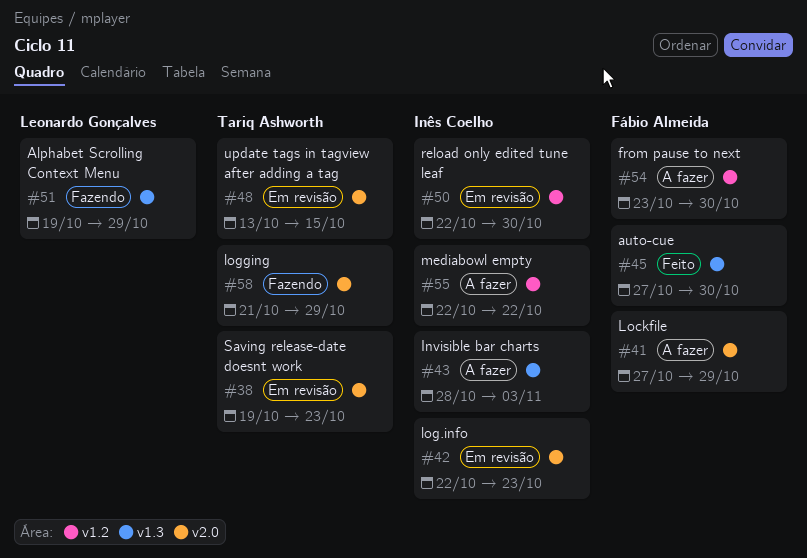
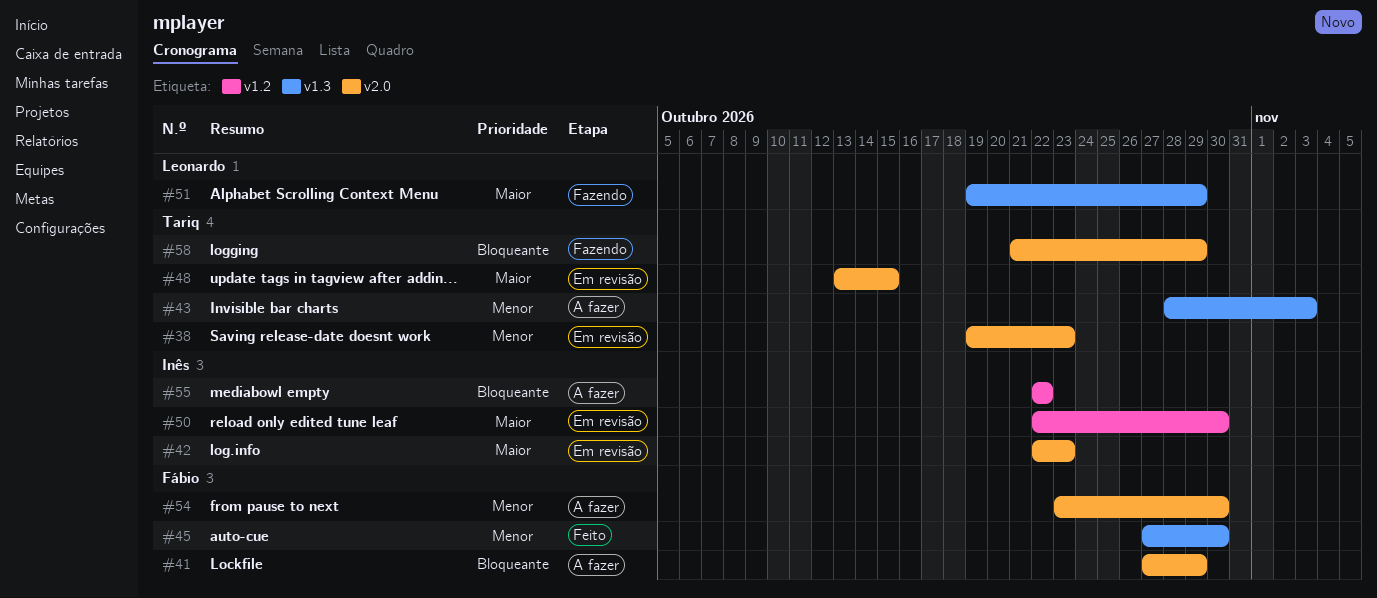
#43, owner: Inês Coelho -> Tariq Ashworth
#54, label: v1.2 -> v2.0

